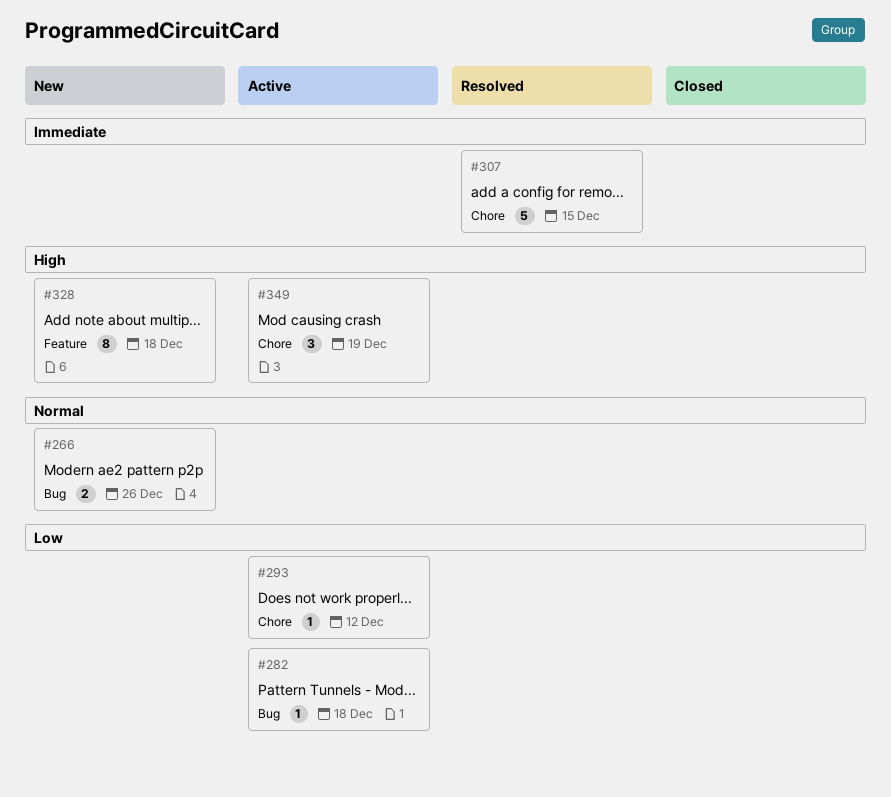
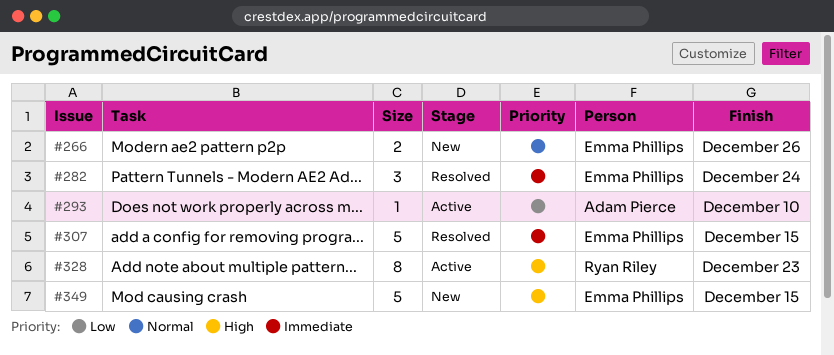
#282, status: Active -> Resolved
#282, priority: Low -> Immediate
#282, estimate: 1 -> 3
#282, due: Dec 18 -> Dec 24
#293, due: Dec 12 -> Dec 10
#328, status: New -> Active
#328, due: Dec 18 -> Dec 23
#349, status: Active -> New
#349, estimate: 3 -> 5
#349, due: Dec 19 -> Dec 15

